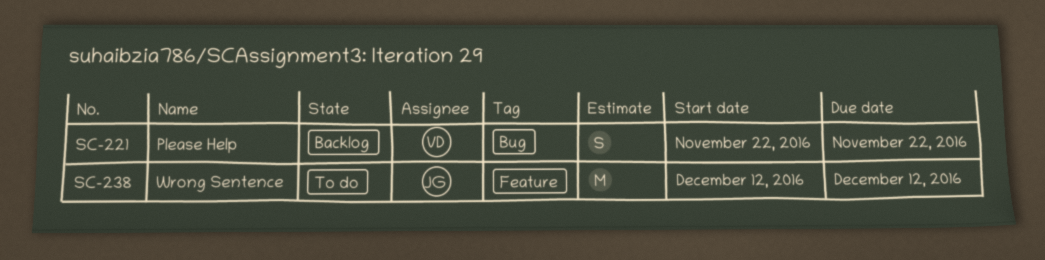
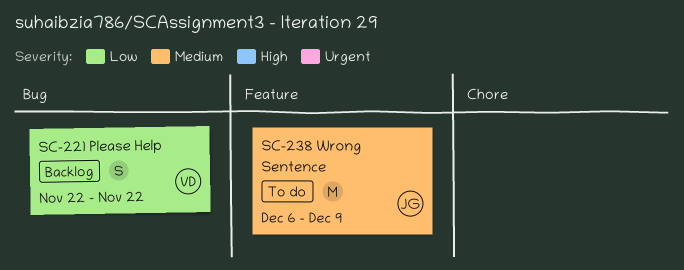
SC-238, start: Dec 12 -> Dec 6
SC-238, due: Dec 12 -> Dec 9

